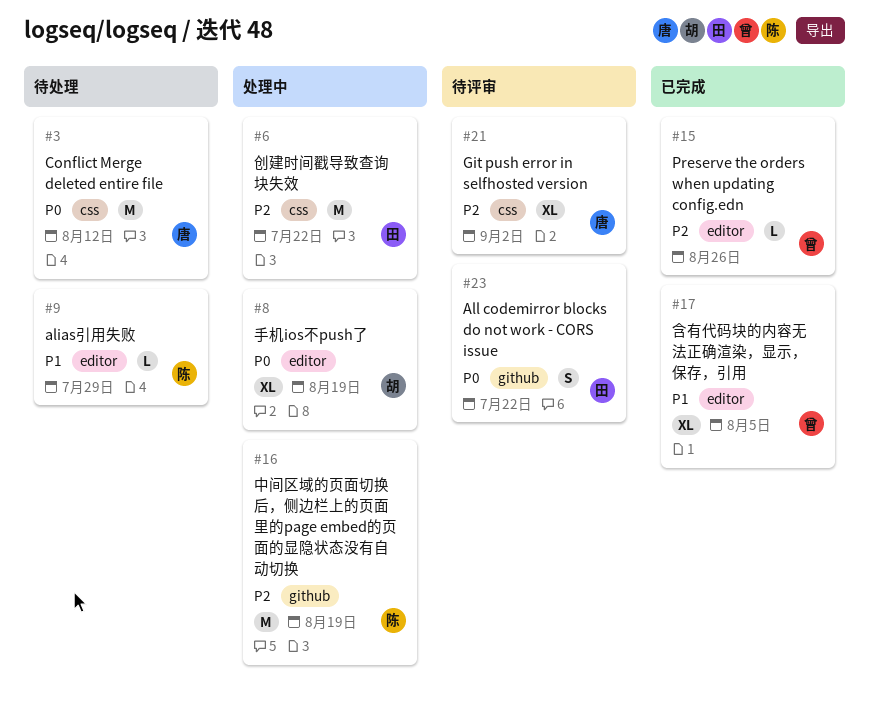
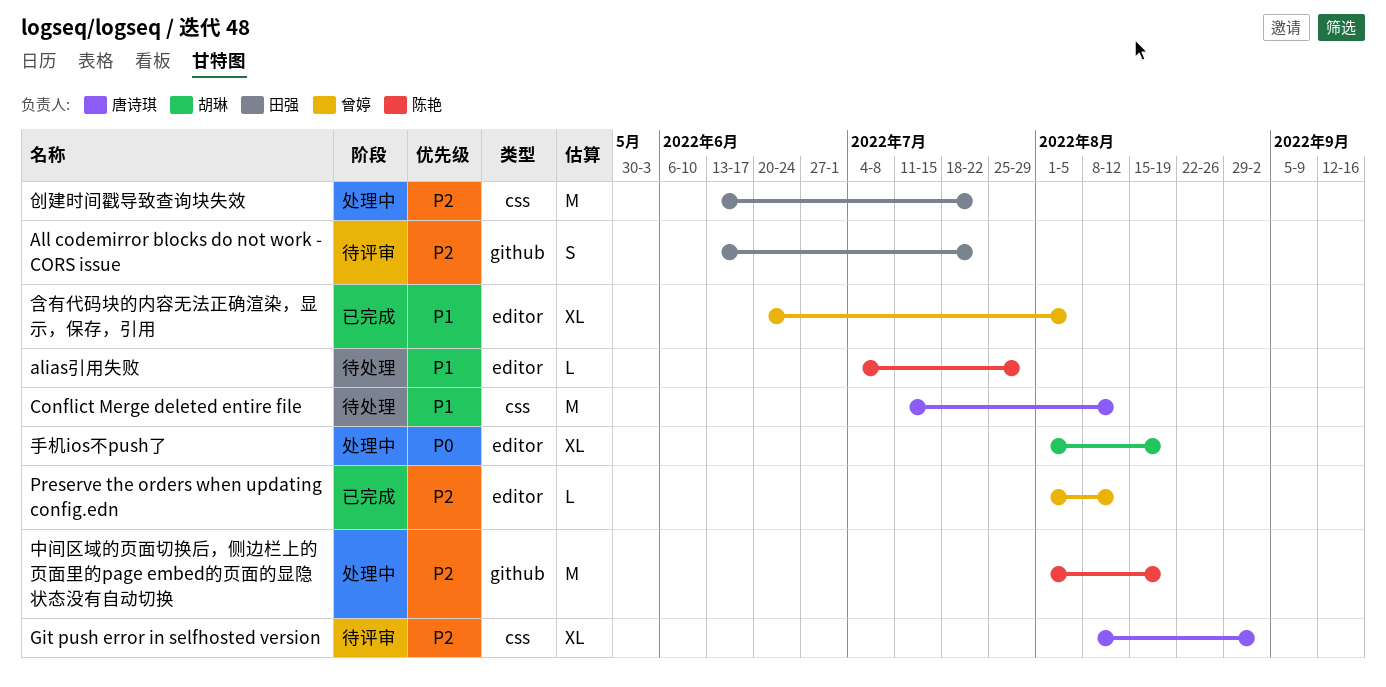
All codemirror blocks do not work - CORS issue, priority: P0 -> P2
Conflict Merge deleted entire file, priority: P0 -> P1
Preserve the orders when updating config.edn, due: Aug 26 -> Aug 12

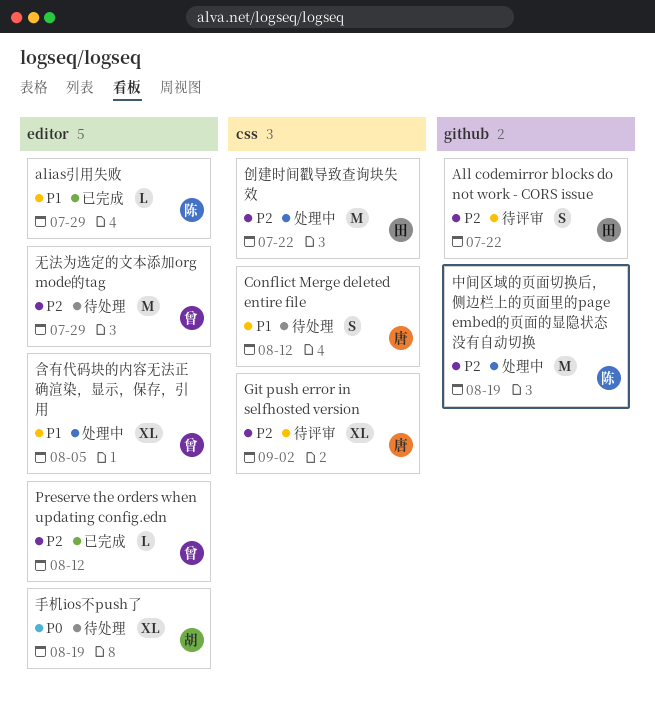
alias引用失败, status: 待处理 -> 已完成
Conflict Merge deleted entire file, estimate: M -> S
含有代码块的内容无法正确渲染，显示，保存，引用, status: 已完成 -> 处理中
手机ios不push了, status: 处理中 -> 待处理
无法为选定的文本添加org mode的tag: none -> present

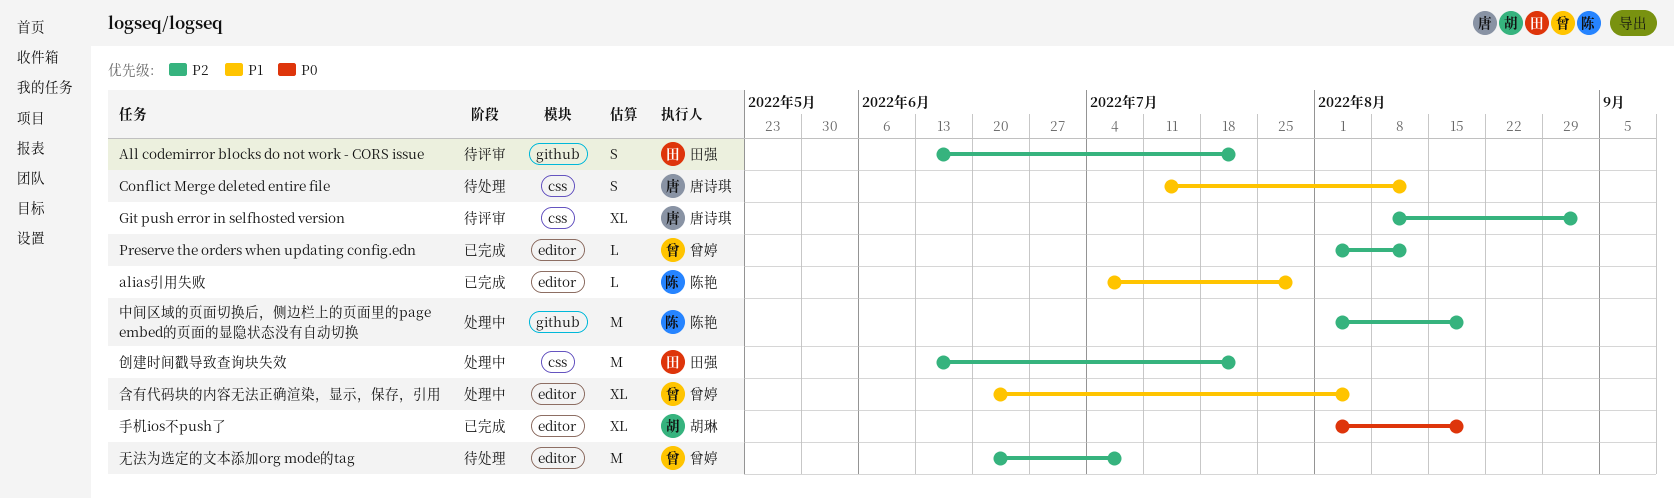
手机ios不push了, status: 待处理 -> 已完成
无法为选定的文本添加org mode的tag, due: Jul 29 -> Jul 8

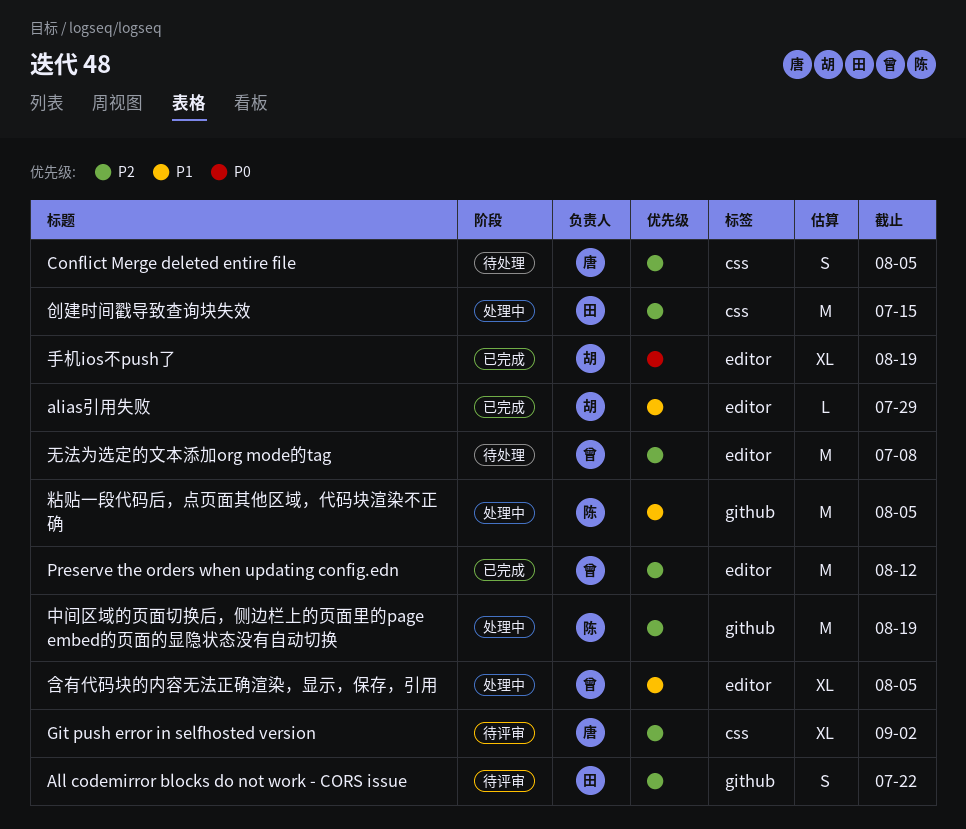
alias引用失败, owner: 陈艳 -> 胡琳
Conflict Merge deleted entire file, priority: P1 -> P2
Conflict Merge deleted entire file, due: Aug 12 -> Aug 5
Preserve the orders when updating config.edn, estimate: L -> M
创建时间戳导致查询块失效, due: Jul 22 -> Jul 15
粘贴一段代码后，点页面其他区域，代码块渲染不正确: none -> present

